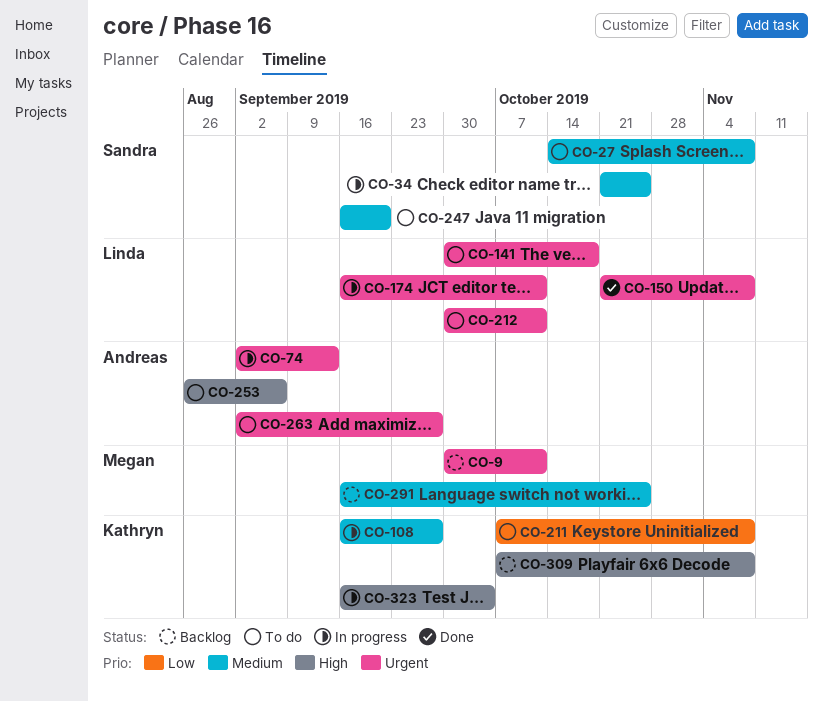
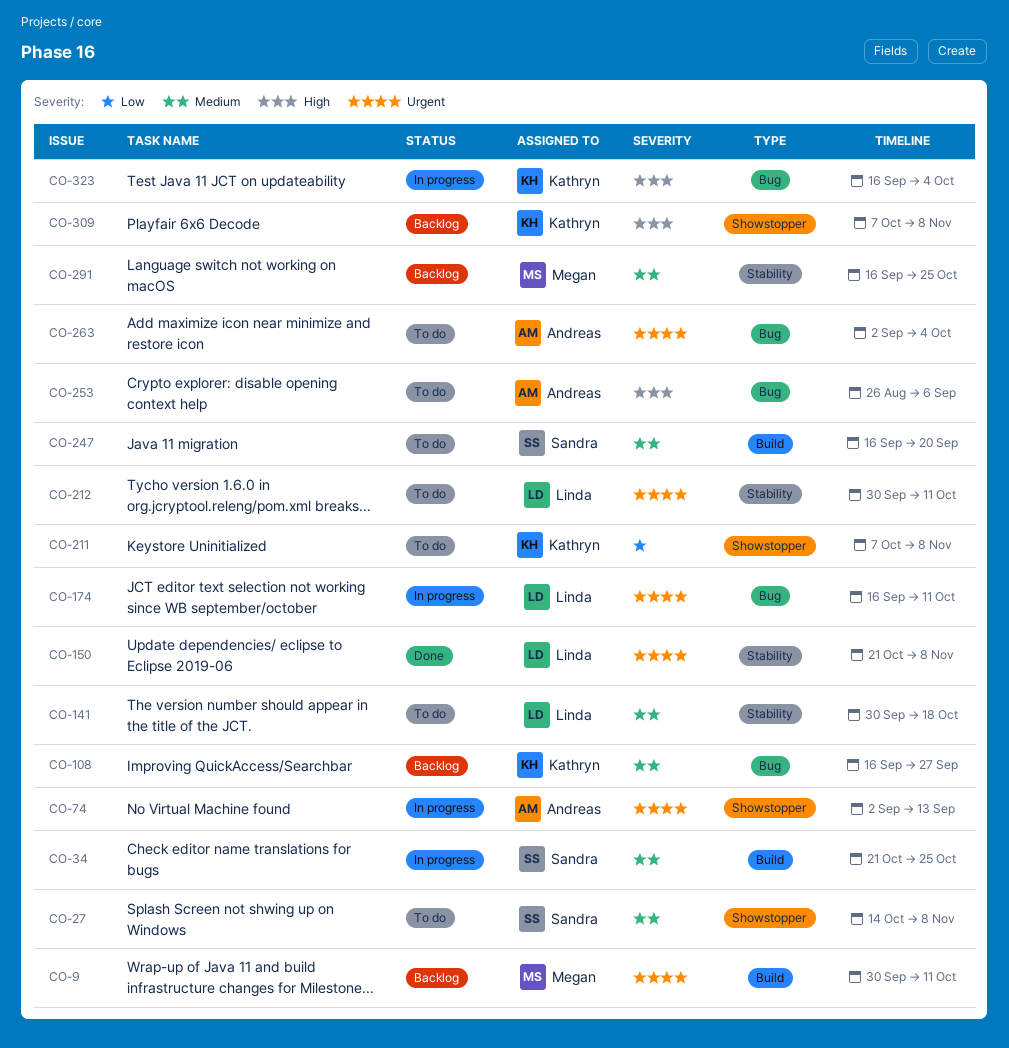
CO-108, status: In progress -> Backlog
CO-141, priority: Urgent -> Medium
CO-263, due: Sep 27 -> Oct 4

